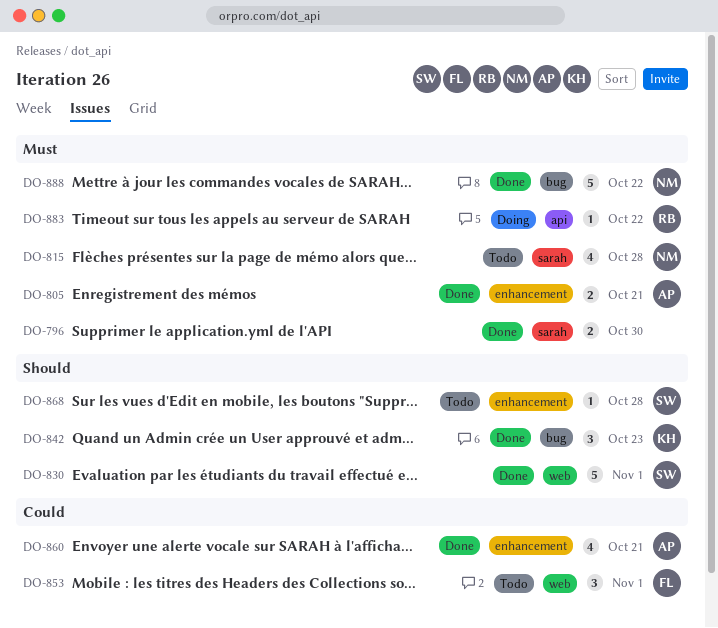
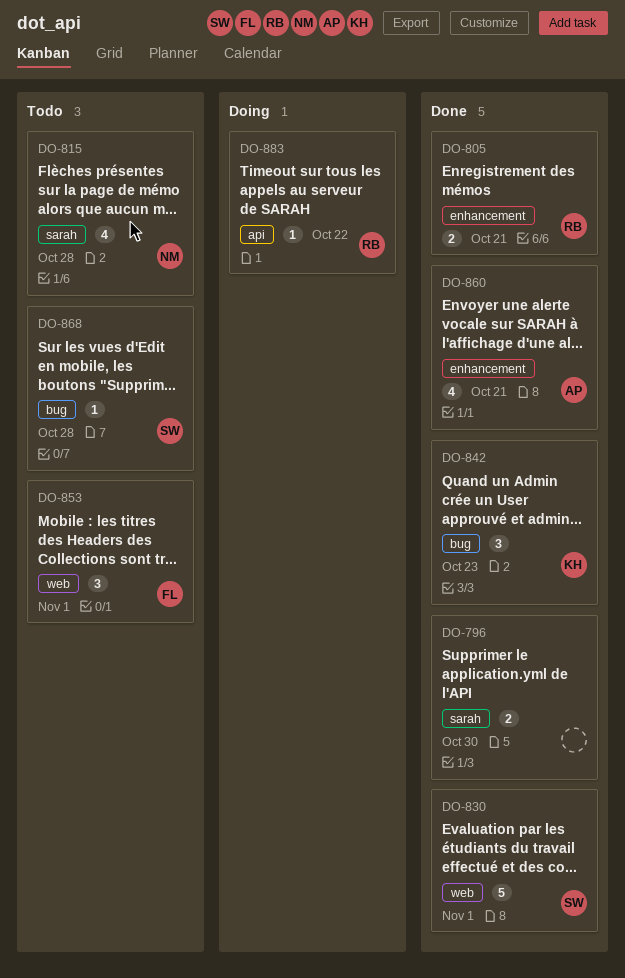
DO-805, owner: AP -> RB
DO-868, label: enhancement -> bug
DO-888: present -> none

